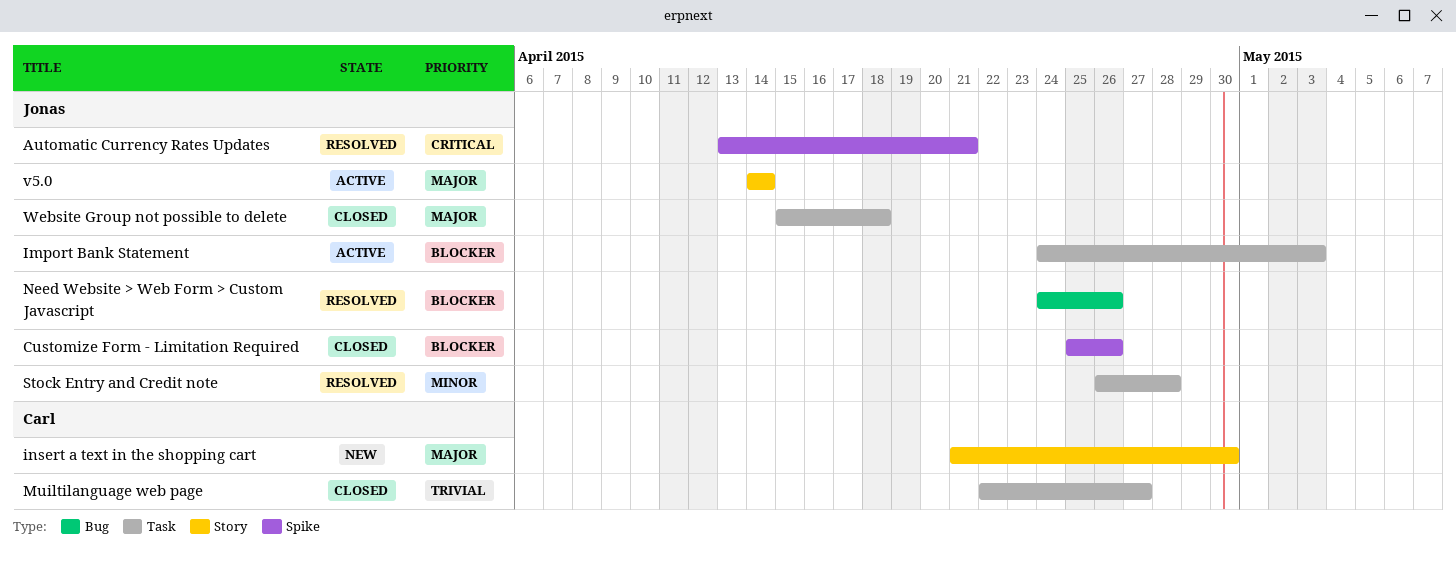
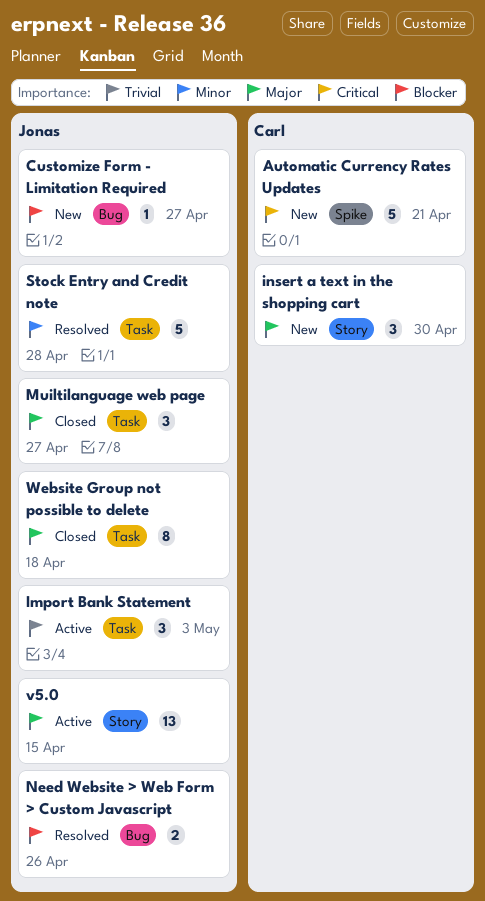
Automatic Currency Rates Updates, status: Resolved -> New
Automatic Currency Rates Updates, owner: Jonas -> Carl
Customize Form - Limitation Required, status: Closed -> New
Customize Form - Limitation Required, label: Spike -> Bug
Customize Form - Limitation Required, due: Apr 26 -> Apr 27
Import Bank Statement, priority: Blocker -> Trivial
Muiltilanguage web page, owner: Carl -> Jonas
Muiltilanguage web page, priority: Trivial -> Major
v5.0, due: Apr 14 -> Apr 15

